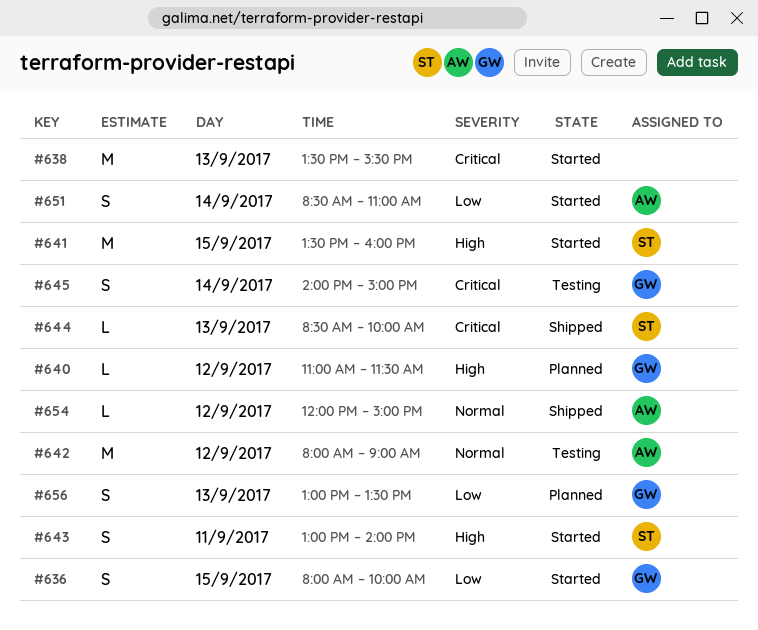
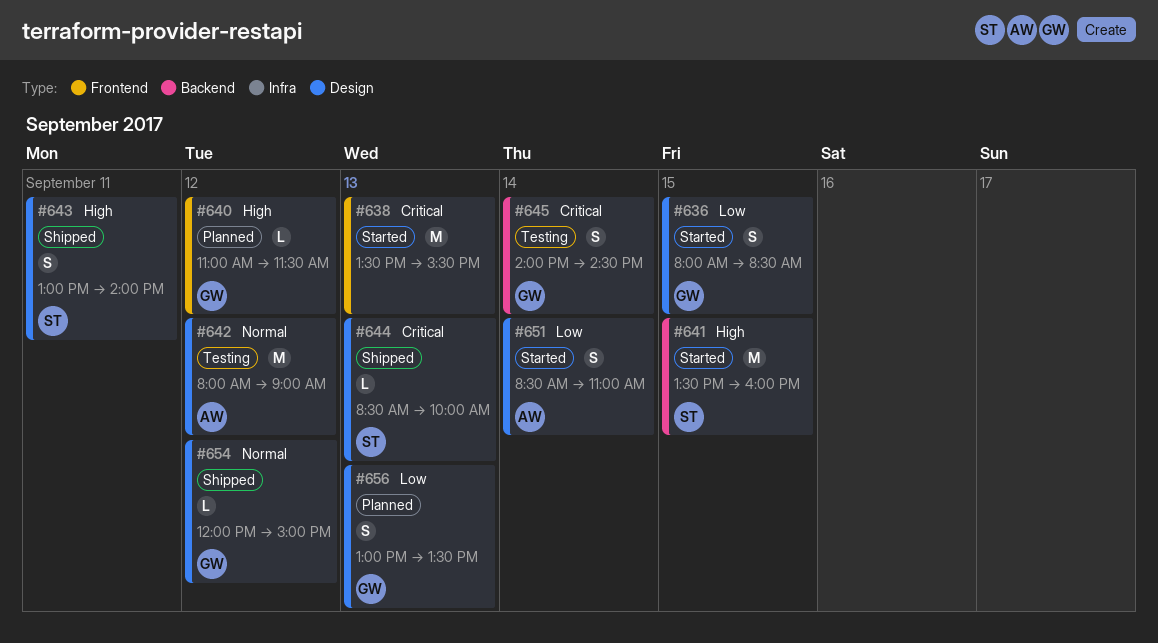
#636, ends: 10:00 -> 08:30
#643, status: Started -> Shipped
#645, ends: 15:00 -> 14:30
#654, owner: AW -> GW

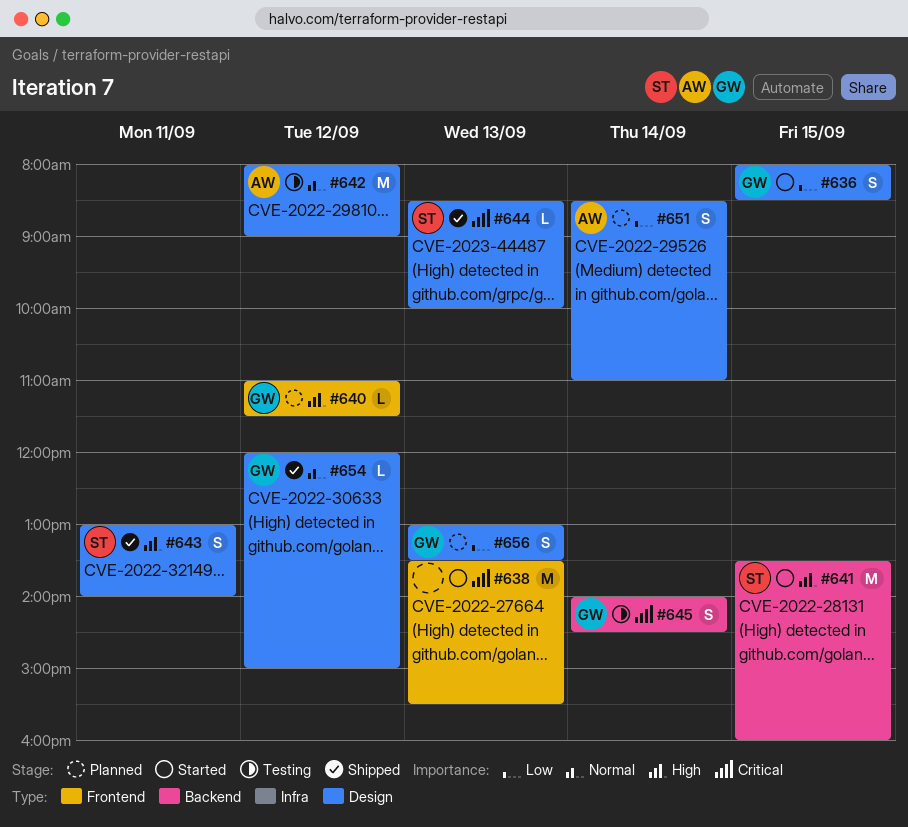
#651, status: Started -> Planned

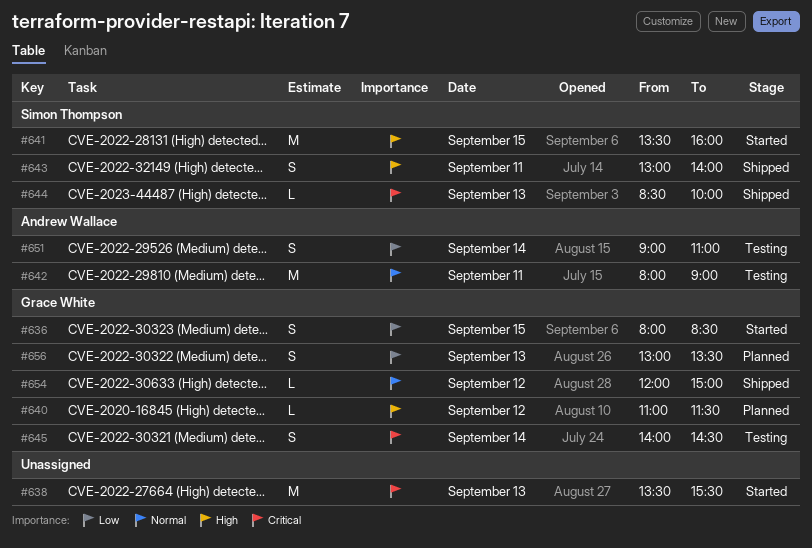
#642, day: Sep 12 -> Sep 11
#651, status: Planned -> Testing
#651, begins: 08:30 -> 09:00

